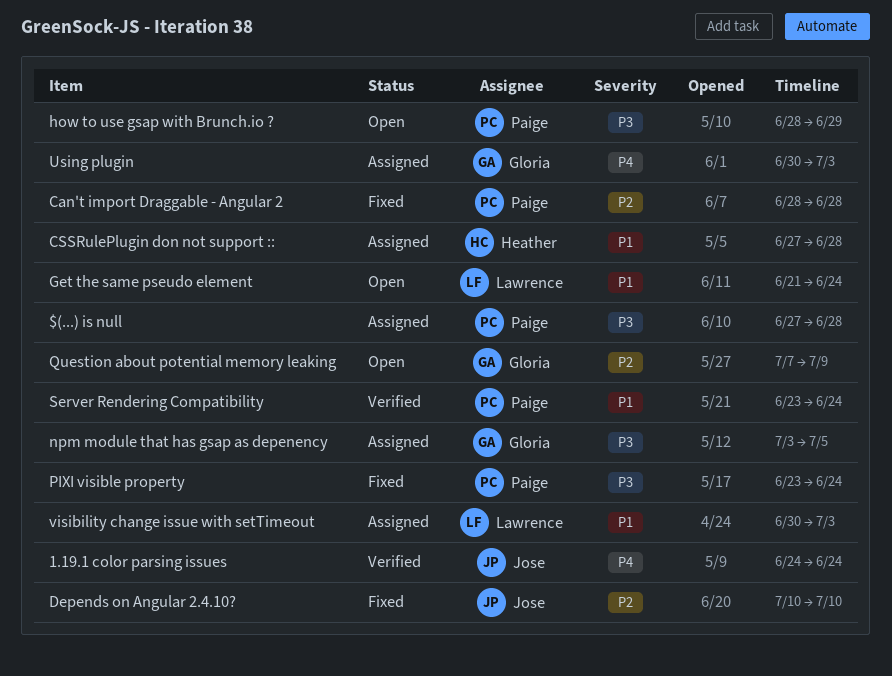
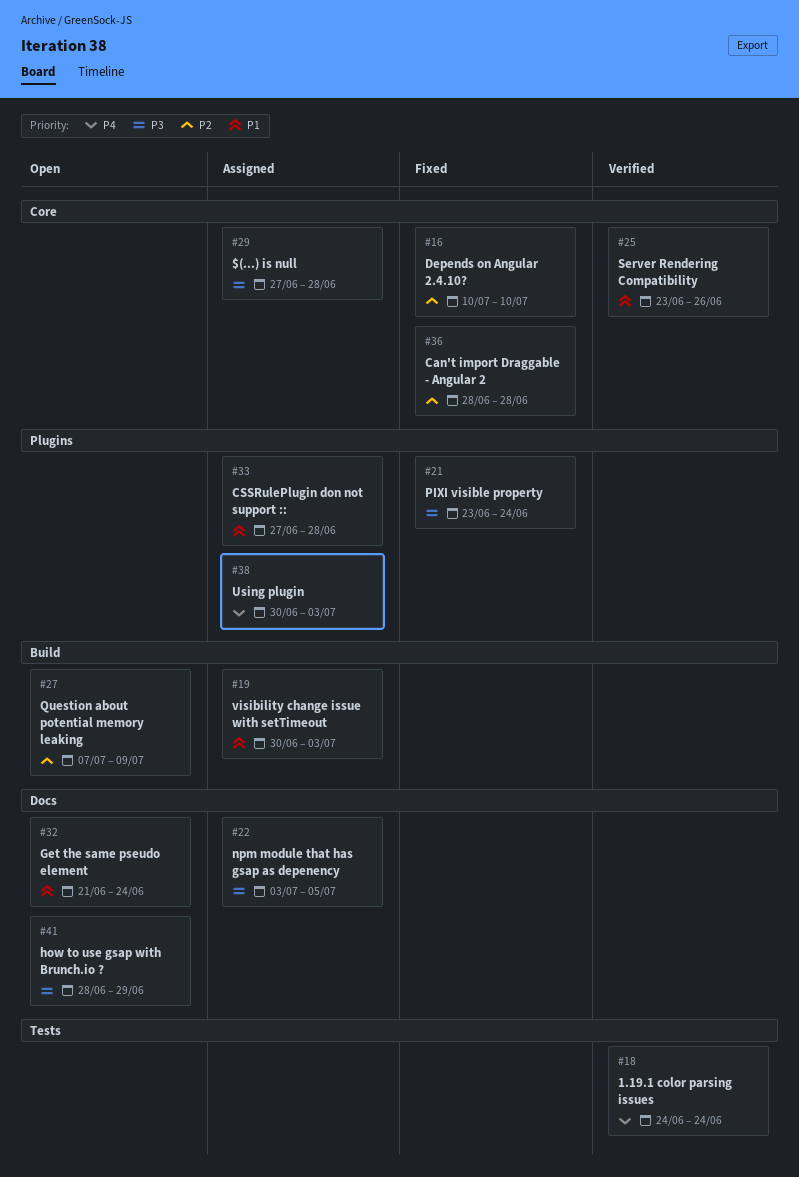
Server Rendering Compatibility, due: Jun 24 -> Jun 26

